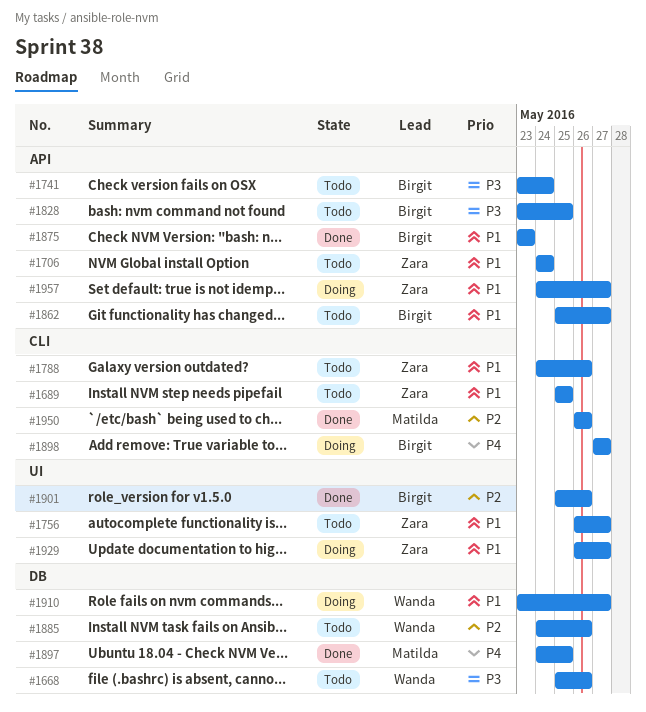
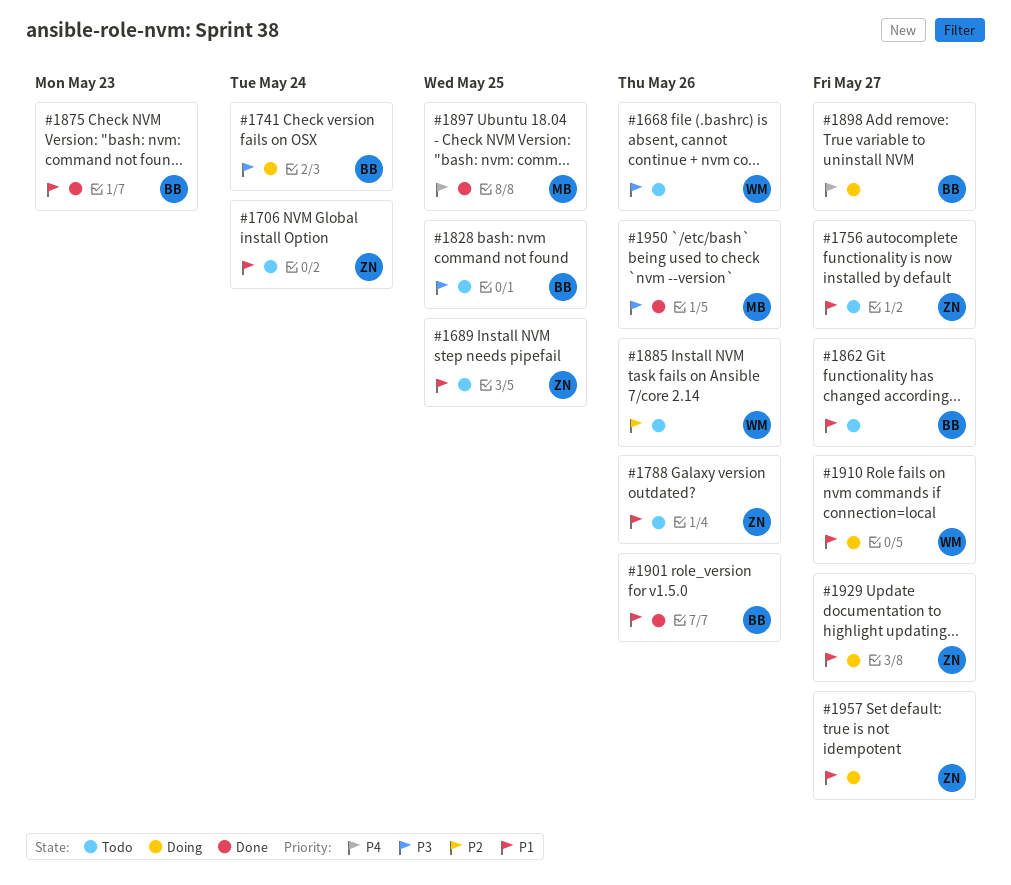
#1741, status: Todo -> Doing
#1901, priority: P2 -> P1
#1950, priority: P2 -> P3

